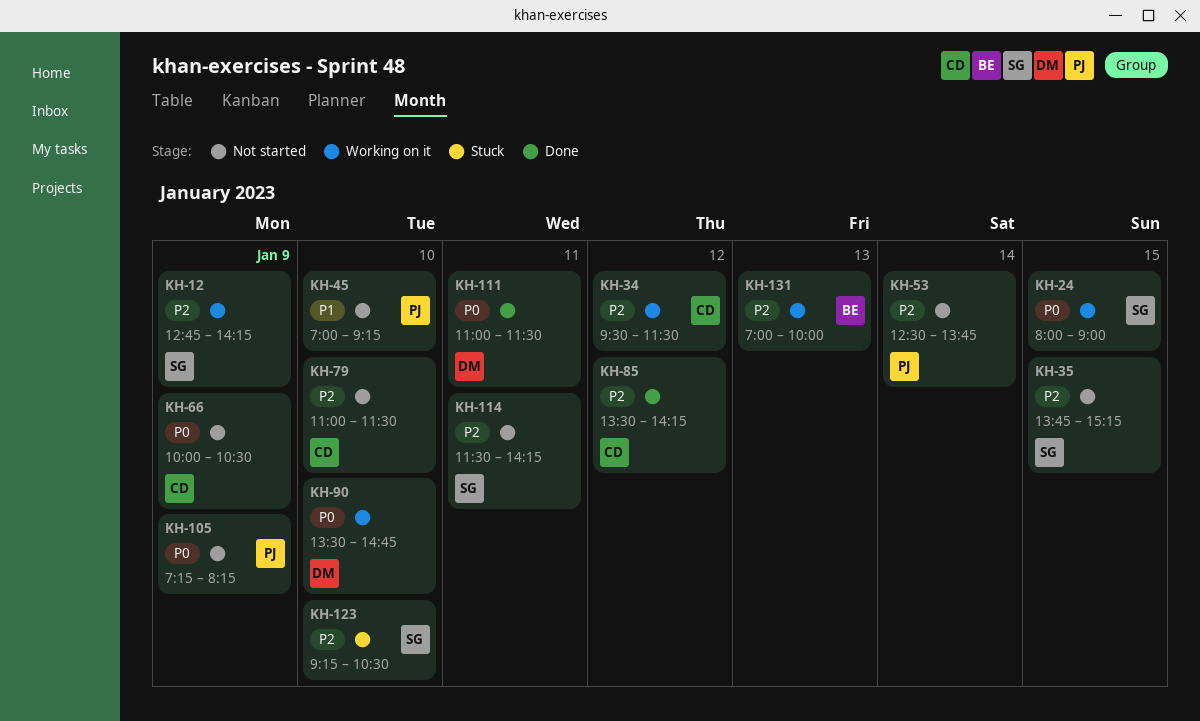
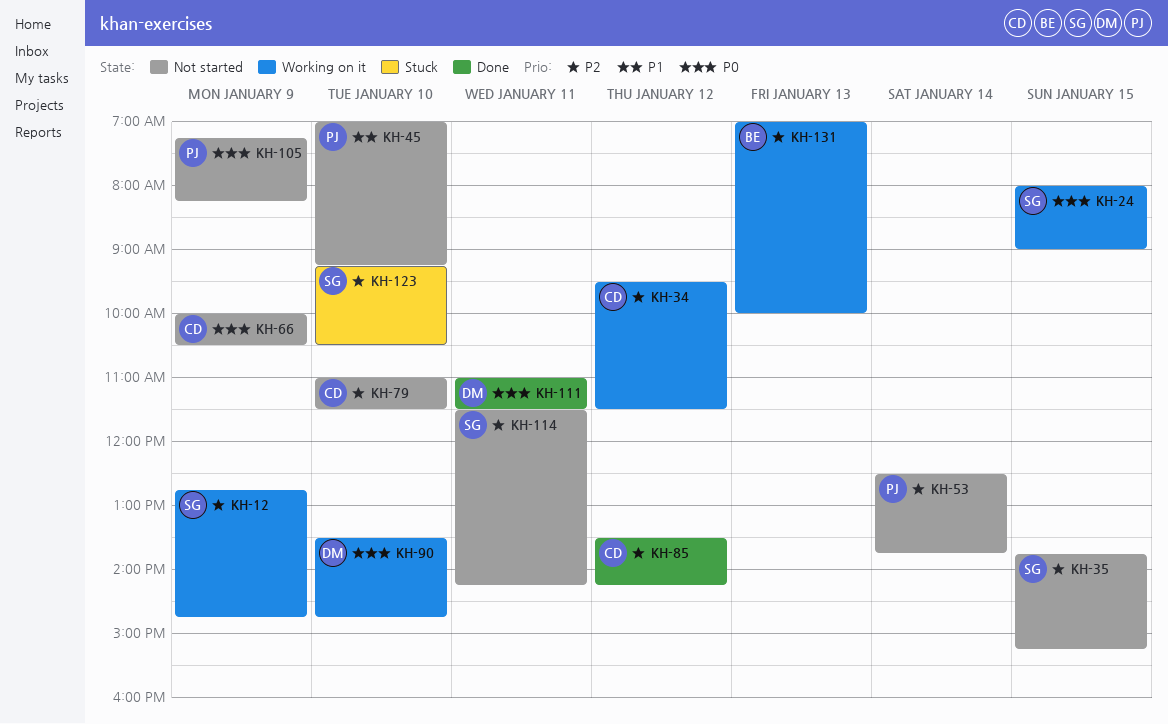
KH-12, ends: 14:15 -> 14:45

